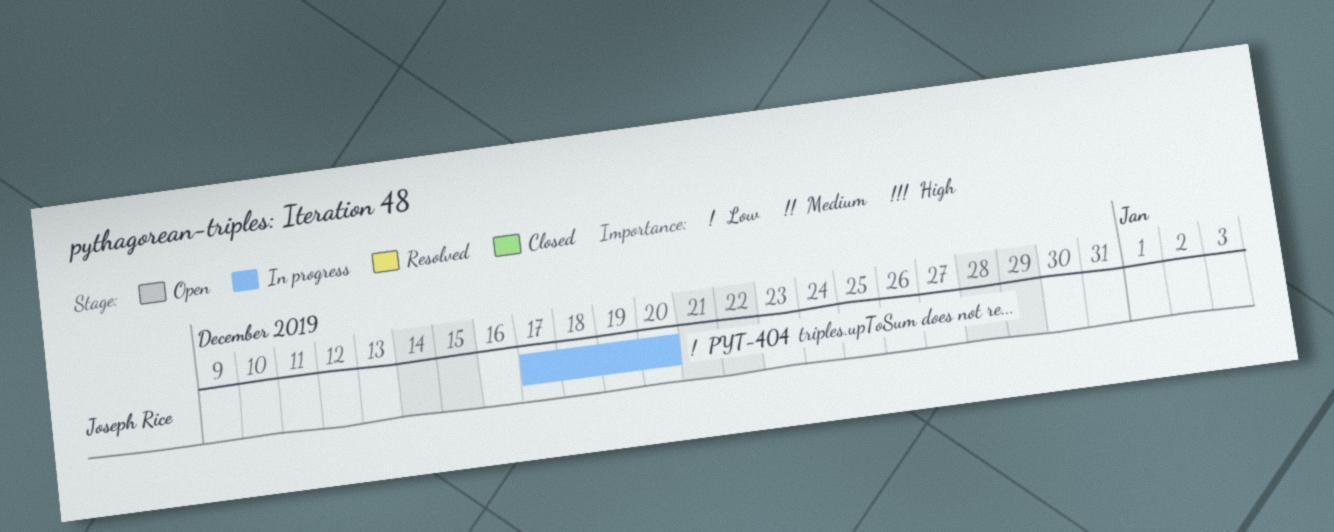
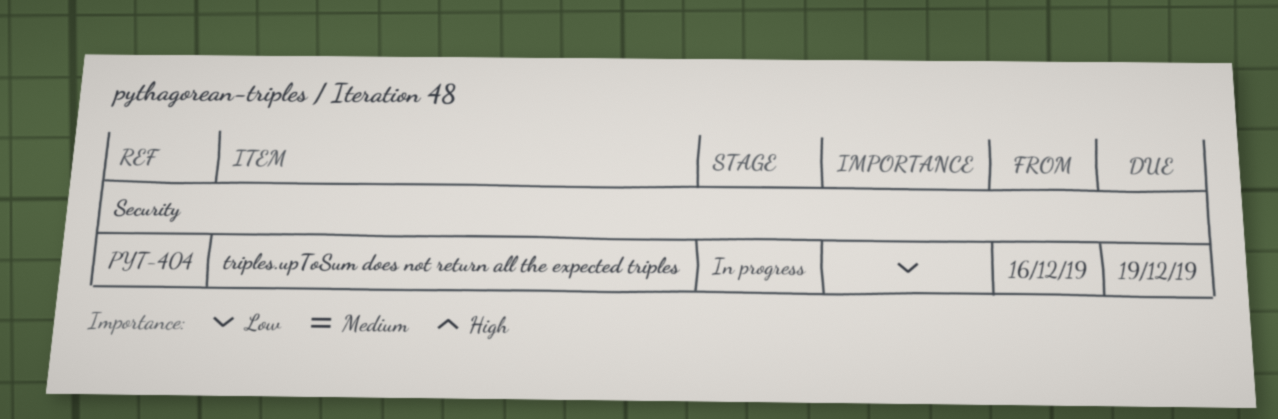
PYT-404, start: Dec 17 -> Dec 16
PYT-404, due: Dec 20 -> Dec 19

